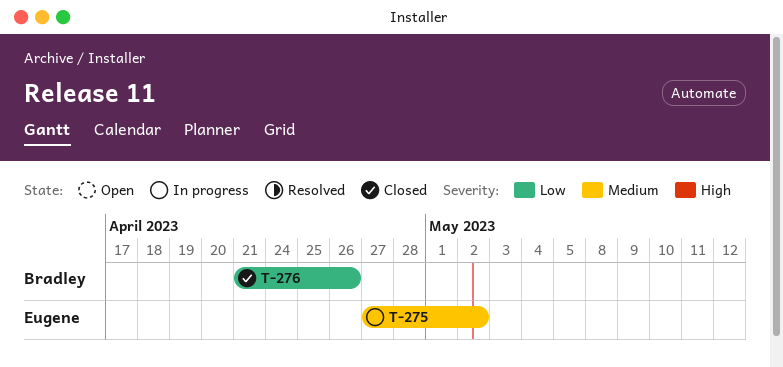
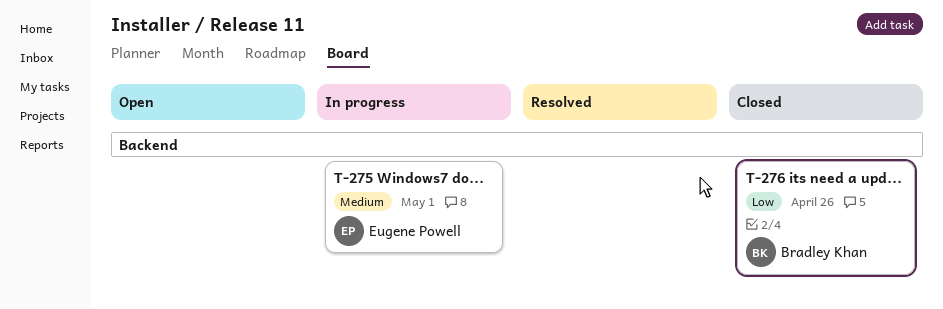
T-275, due: May 2 -> May 1

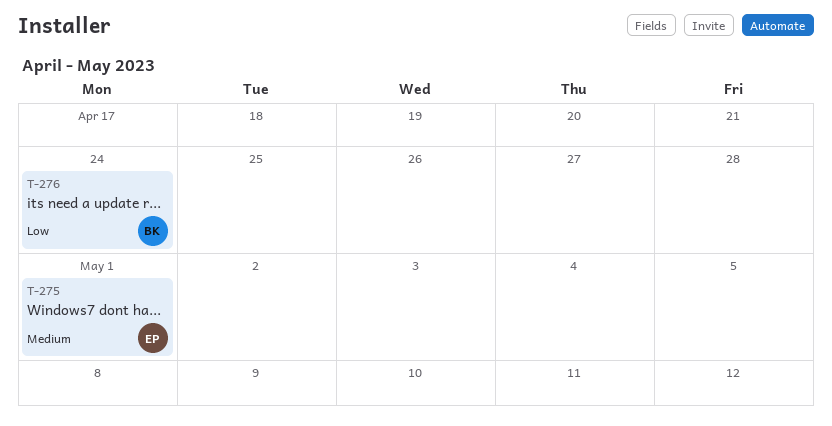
T-276, due: Apr 26 -> Apr 24

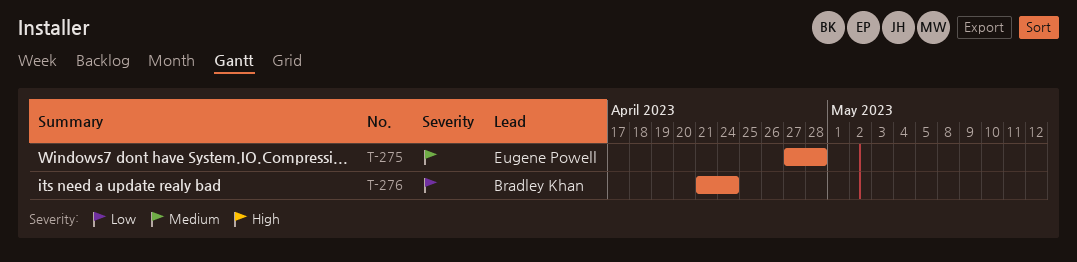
T-275, due: May 1 -> Apr 28

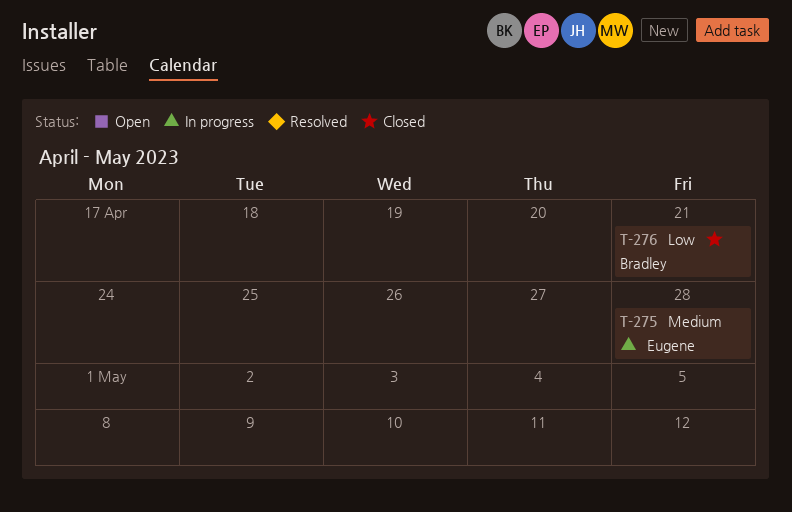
T-276, due: Apr 24 -> Apr 21

